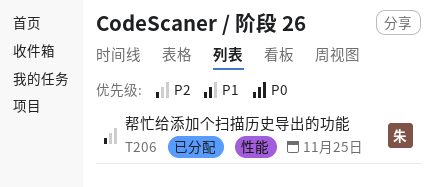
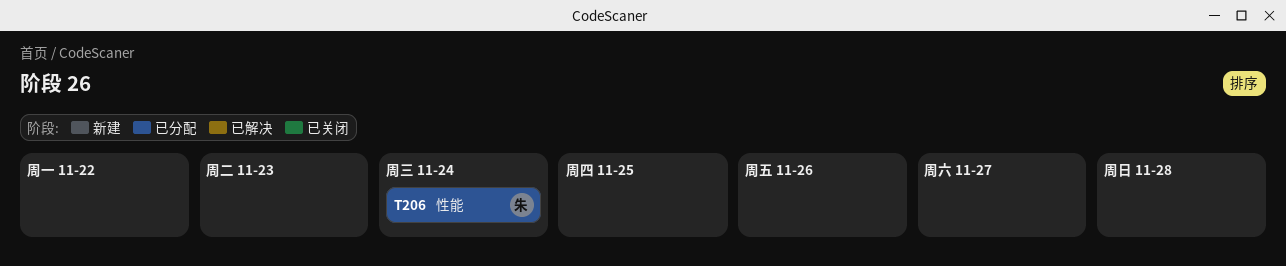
T206, due: Nov 25 -> Nov 24

